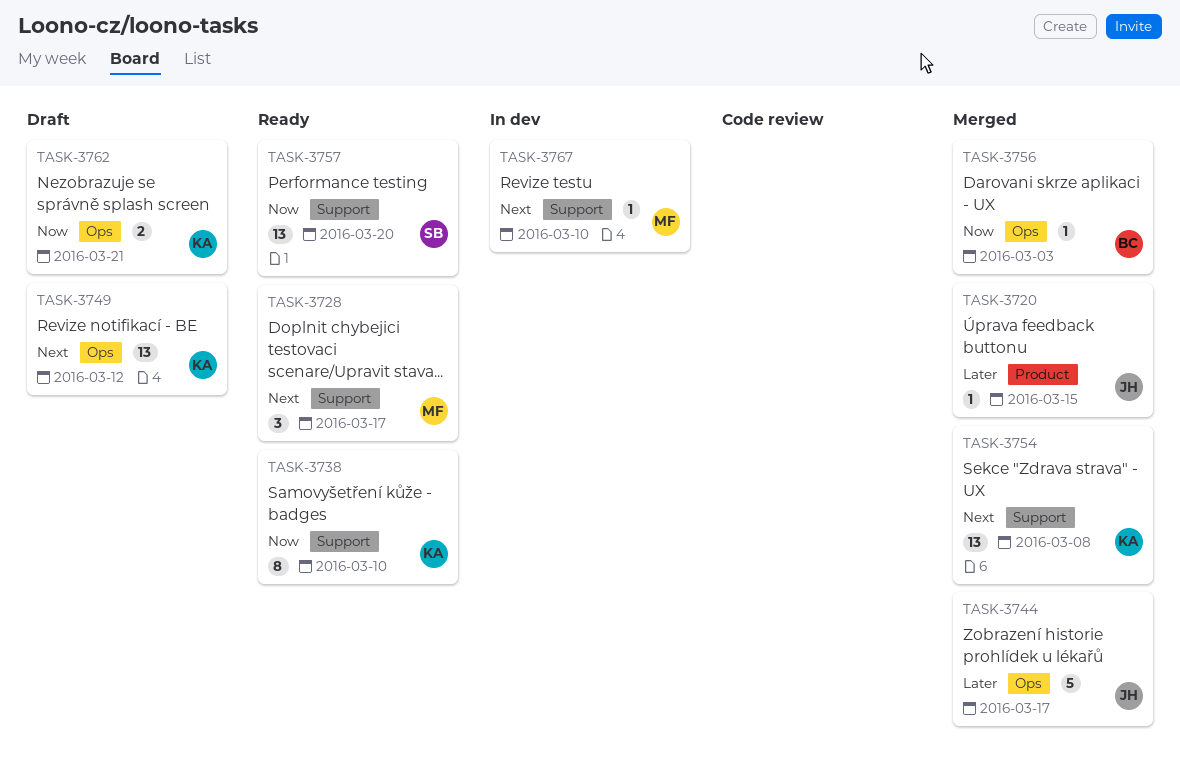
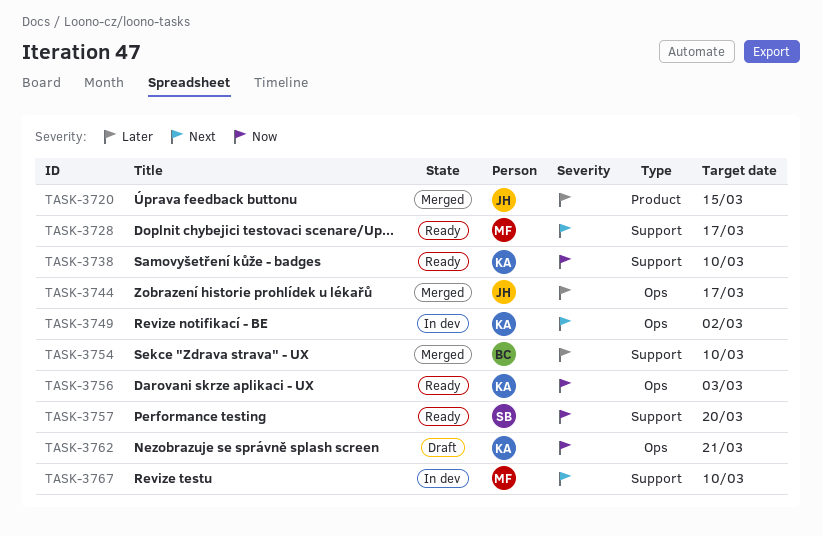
TASK-3749, status: Draft -> In dev
TASK-3749, due: Mar 12 -> Mar 2
TASK-3754, owner: KA -> BC
TASK-3754, priority: Next -> Later
TASK-3754, due: Mar 8 -> Mar 10
TASK-3756, status: Merged -> Ready
TASK-3756, owner: BC -> KA

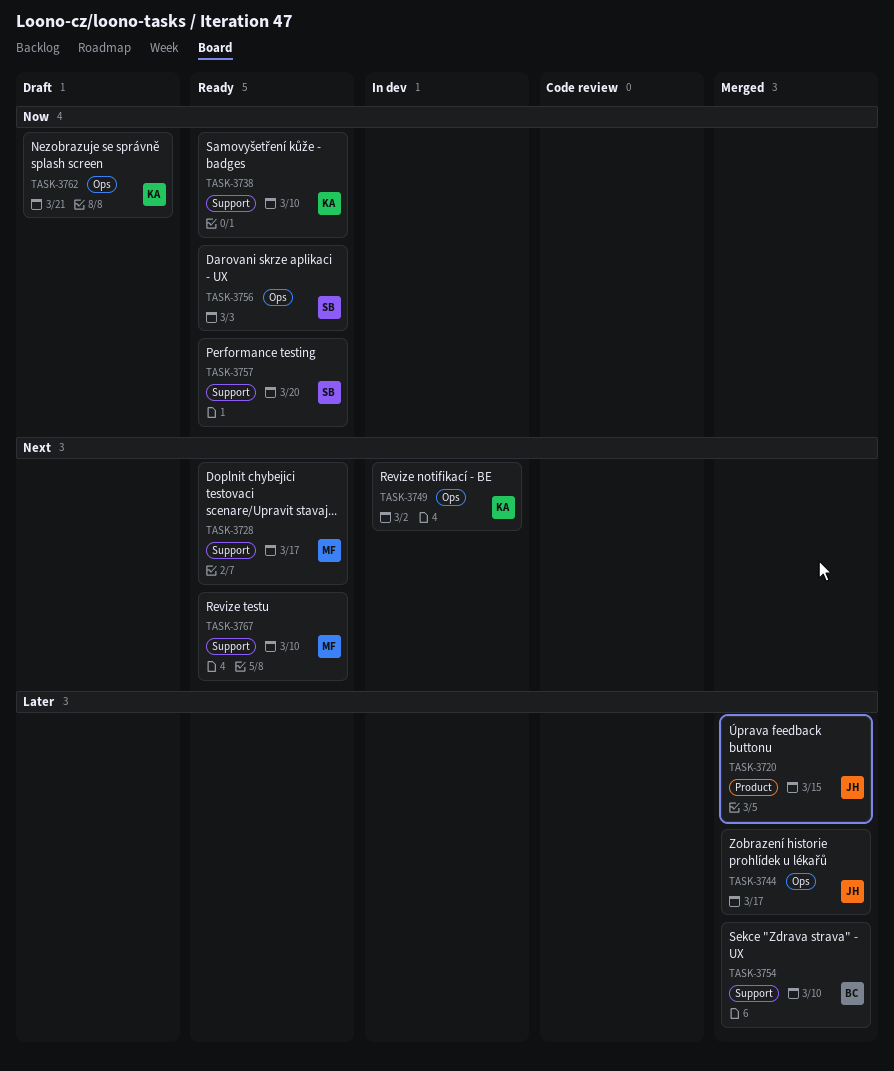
TASK-3756, owner: KA -> SB
TASK-3767, status: In dev -> Ready

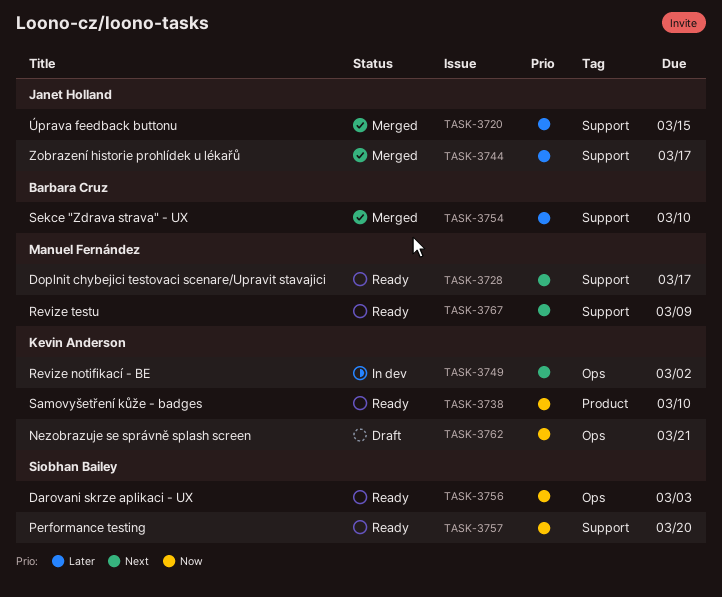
TASK-3720, label: Product -> Support
TASK-3738, label: Support -> Product
TASK-3744, label: Ops -> Support
TASK-3767, due: Mar 10 -> Mar 9

